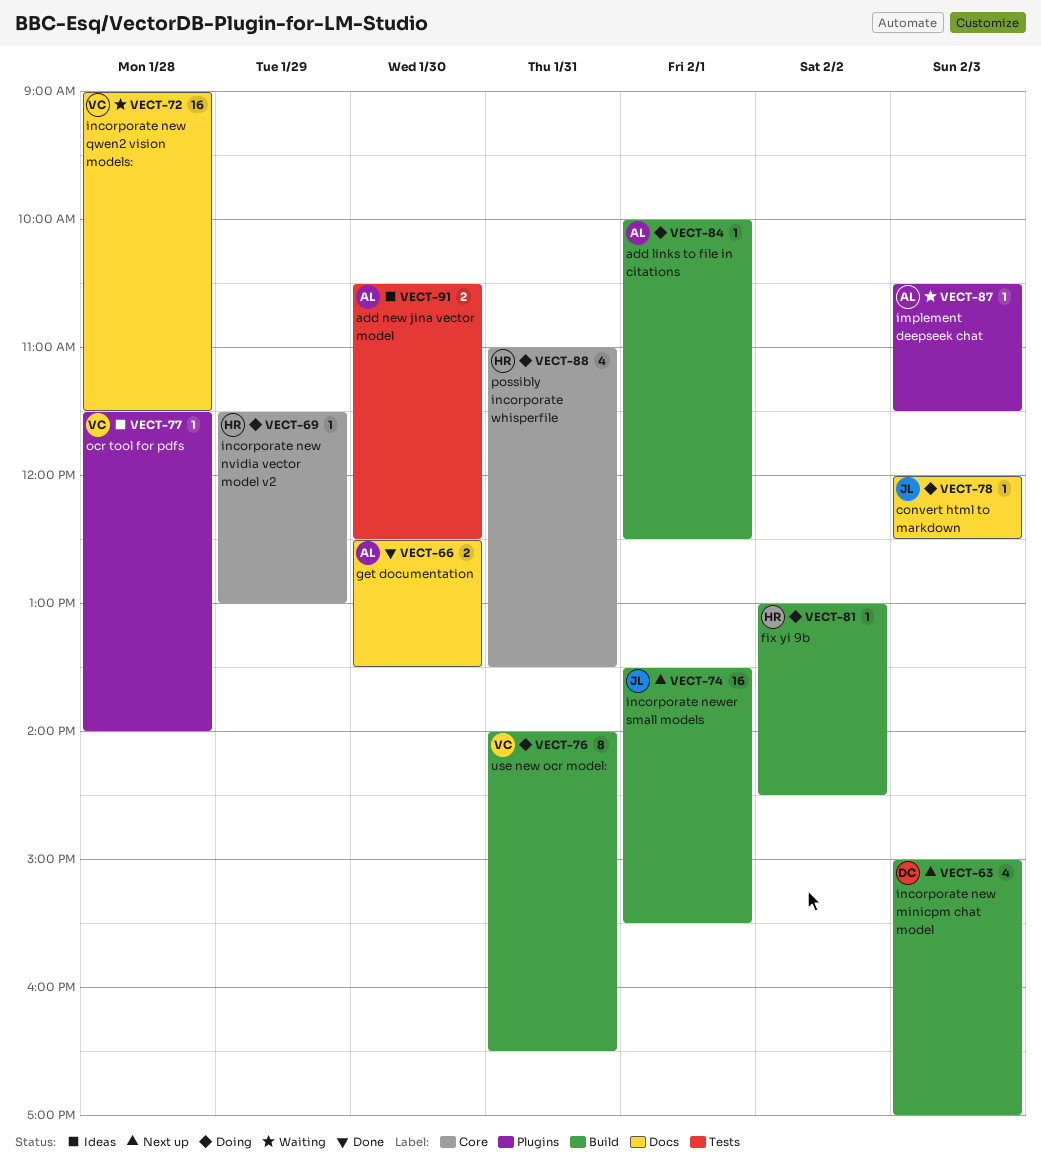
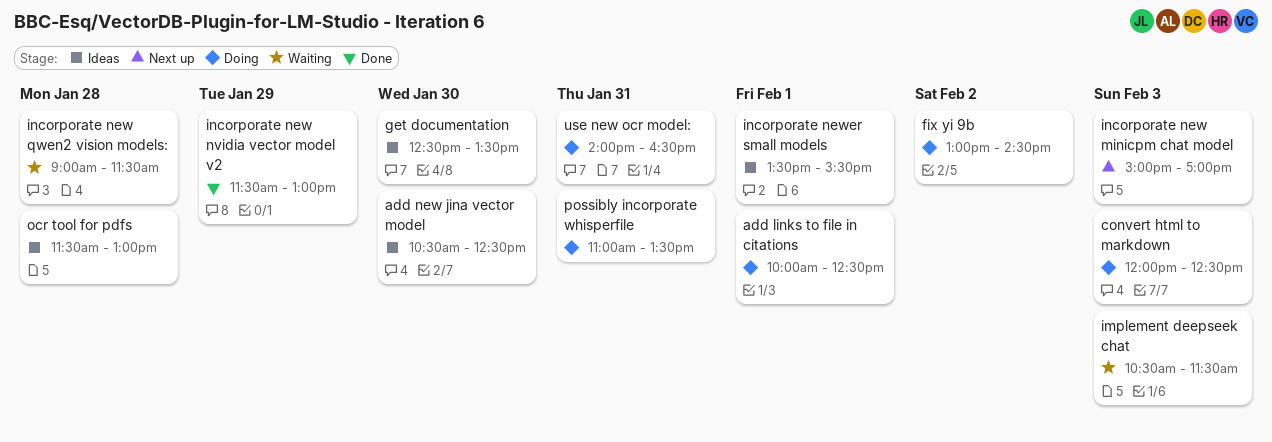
get documentation, status: Done -> Ideas
incorporate new nvidia vector model v2, status: Doing -> Done
incorporate newer small models, status: Next up -> Ideas
ocr tool for pdfs, ends: 14:00 -> 13:00

